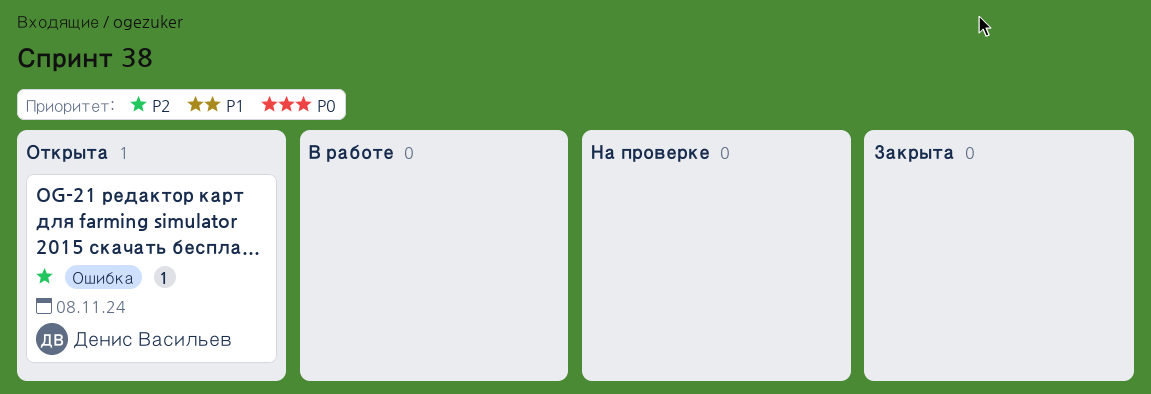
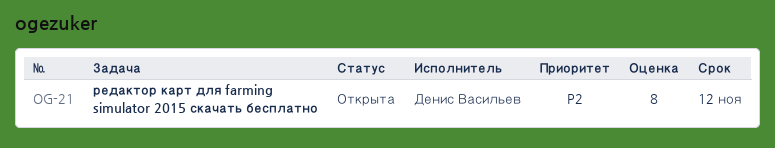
OG-21, estimate: 1 -> 8
OG-21, due: Nov 8 -> Nov 12

